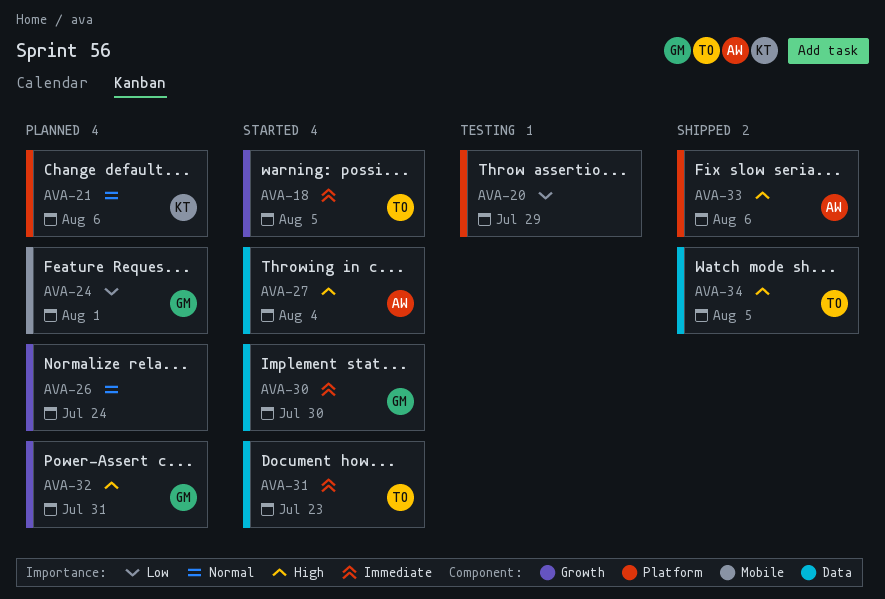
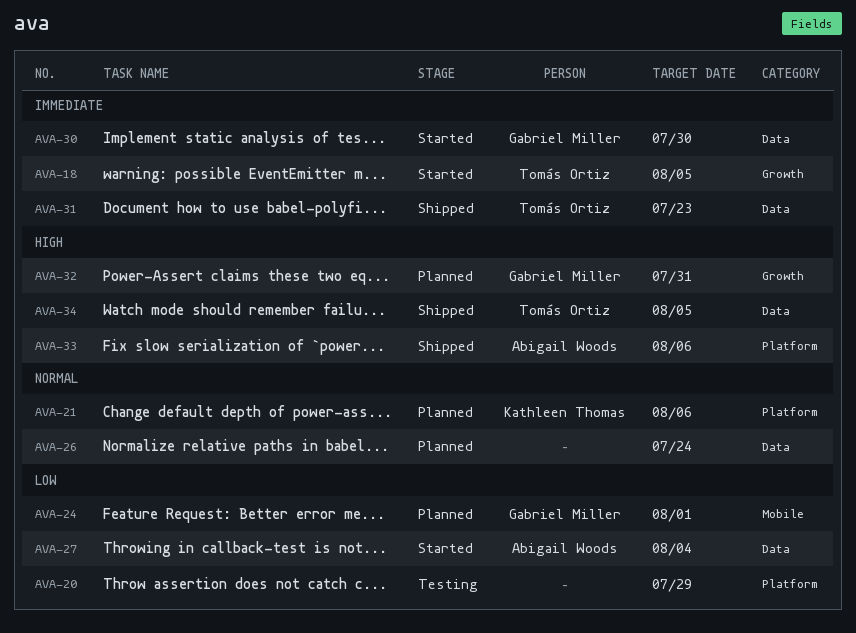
AVA-26, label: Growth -> Data
AVA-27, priority: High -> Low
AVA-31, status: Started -> Shipped

